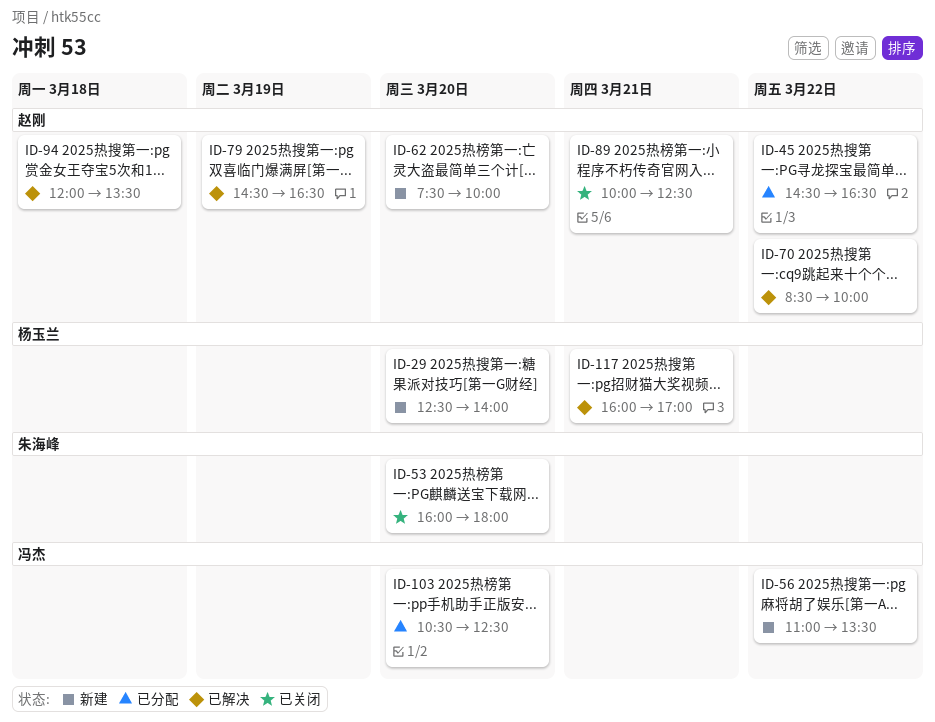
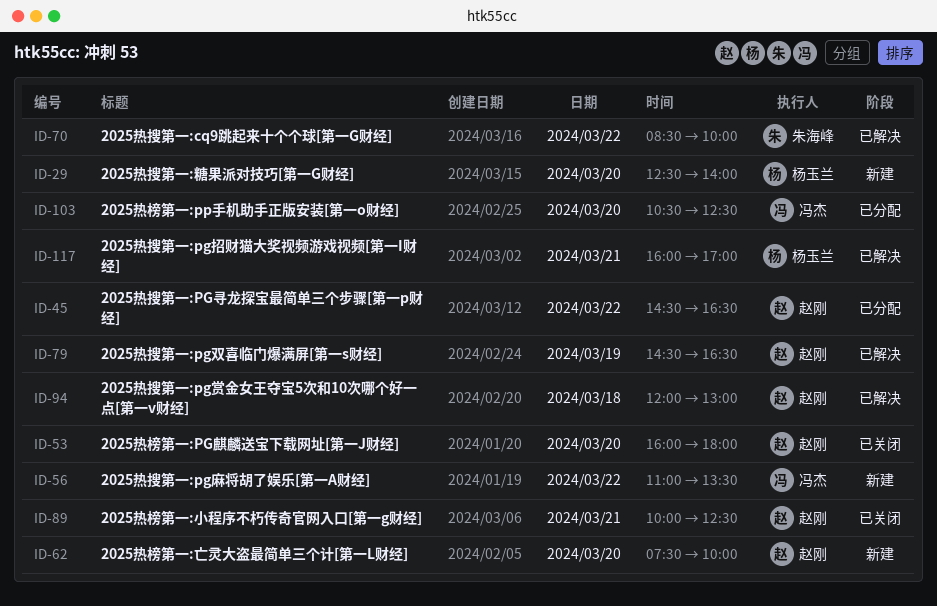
ID-53, owner: 朱海峰 -> 赵刚
ID-70, owner: 赵刚 -> 朱海峰
ID-94, ends: 13:30 -> 13:00

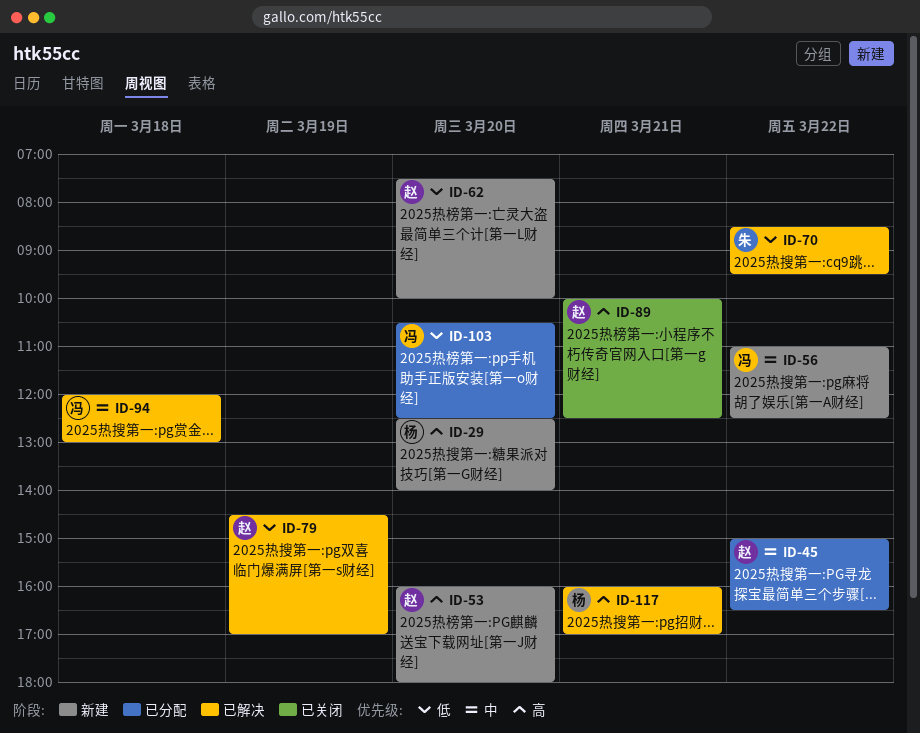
ID-45, begins: 14:30 -> 15:00
ID-53, status: 已关闭 -> 新建
ID-56, ends: 13:30 -> 12:30
ID-70, ends: 10:00 -> 09:30
ID-79, ends: 16:30 -> 17:00
ID-94, owner: 赵刚 -> 冯杰

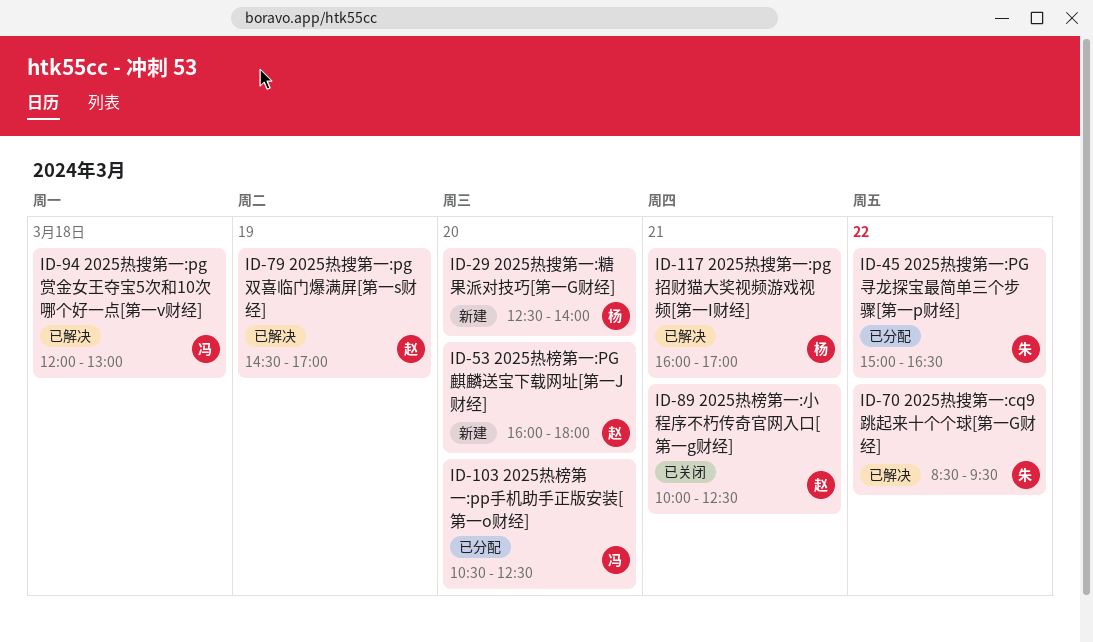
ID-45, owner: 赵 -> 朱
ID-56: present -> none
ID-62: present -> none

